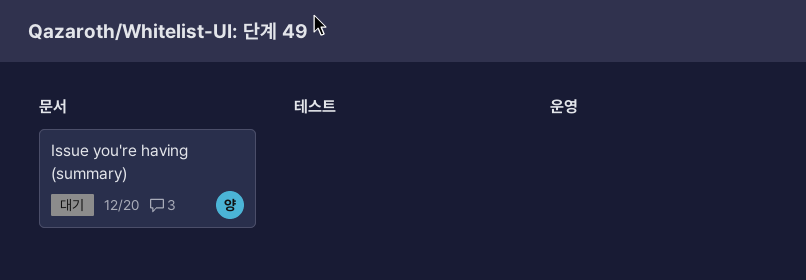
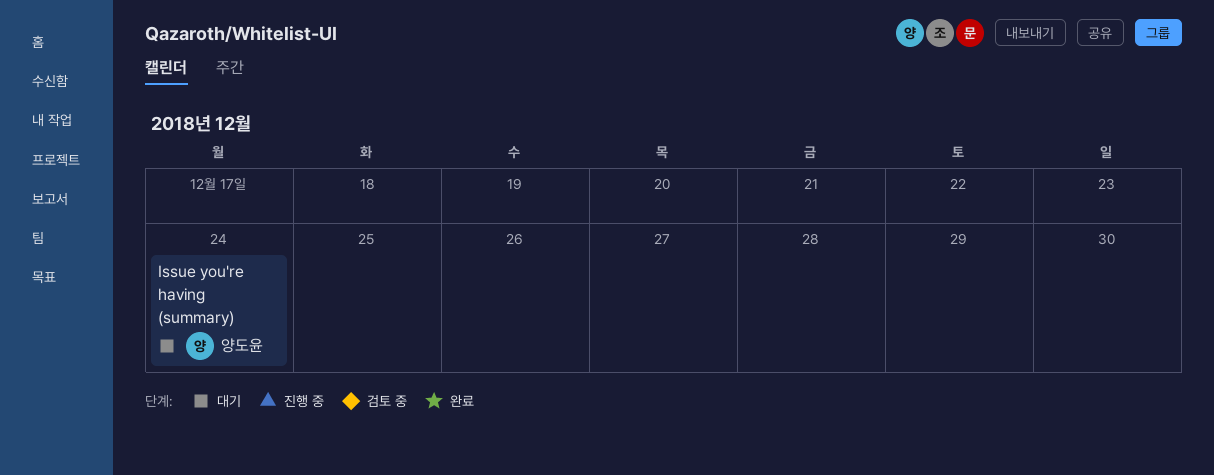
Issue you're having (summary), due: Dec 20 -> Dec 24

